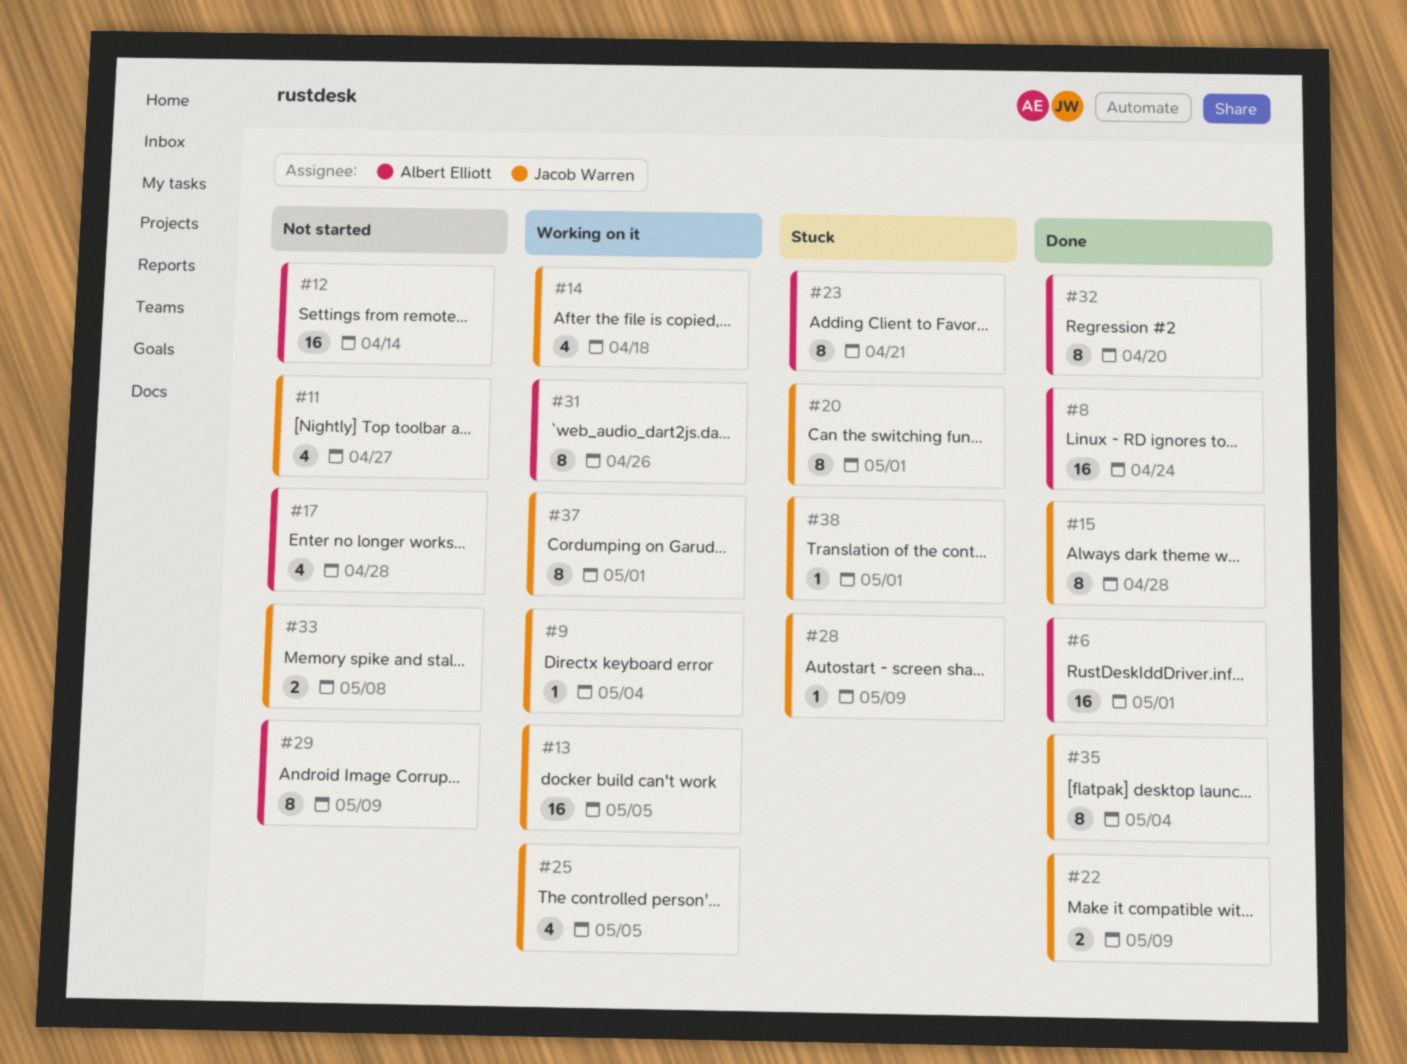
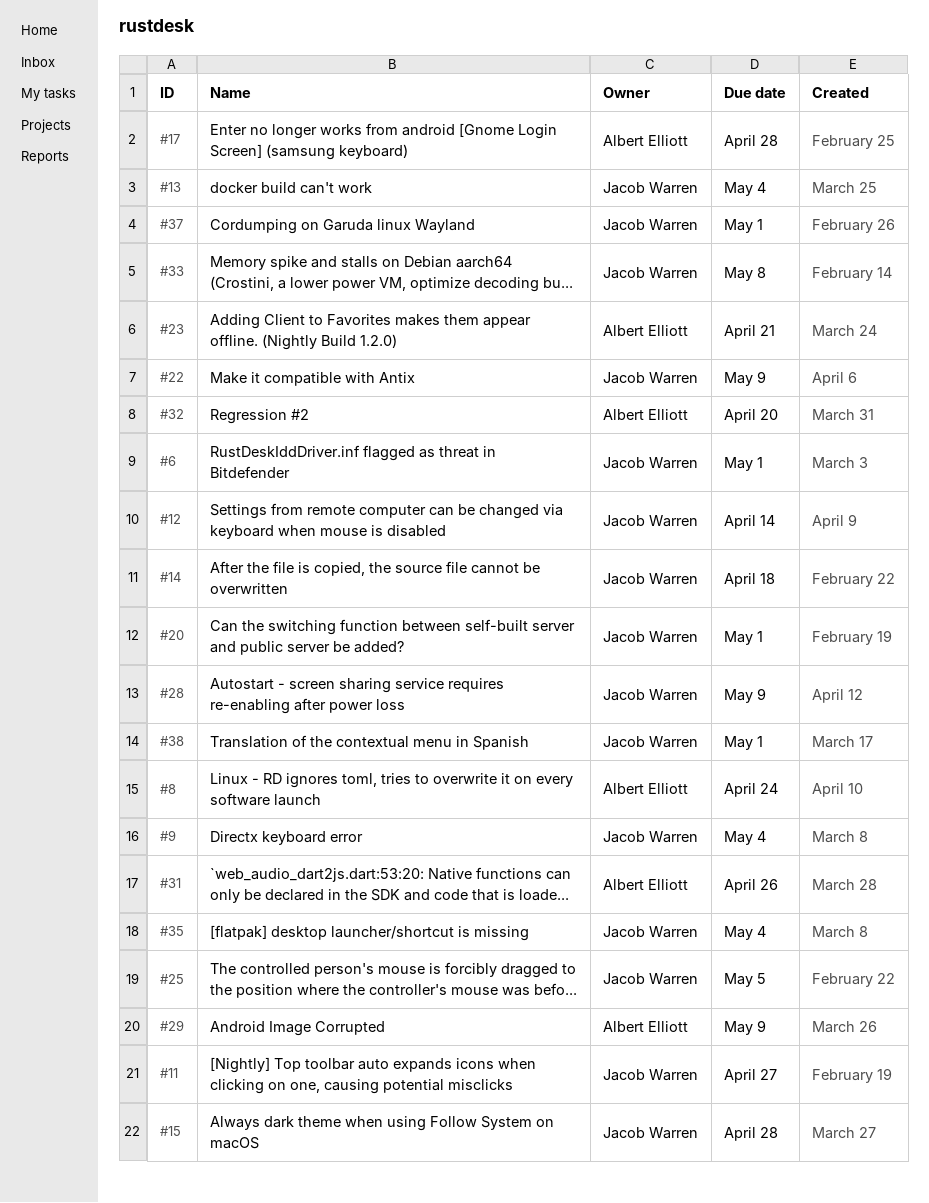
#6, owner: Albert Elliott -> Jacob Warren
#12, owner: Albert Elliott -> Jacob Warren
#13, due: May 5 -> May 4

